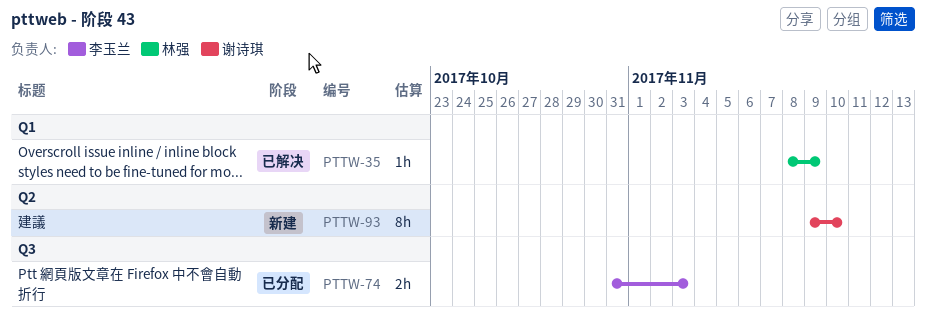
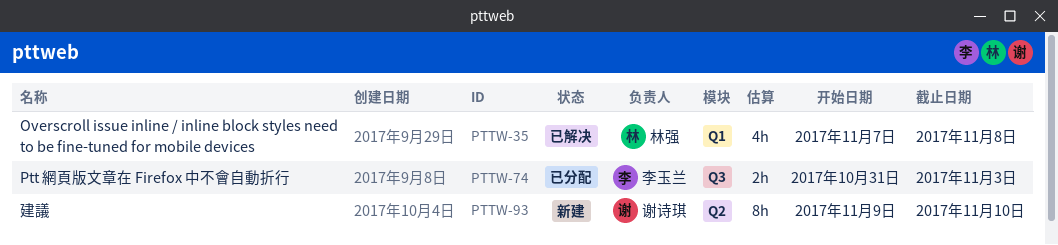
PTTW-35, estimate: 1h -> 4h
PTTW-35, start: Nov 8 -> Nov 7
PTTW-35, due: Nov 9 -> Nov 8

